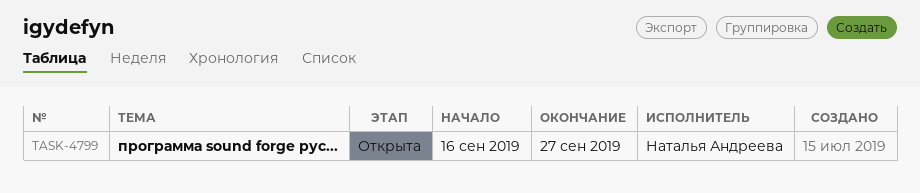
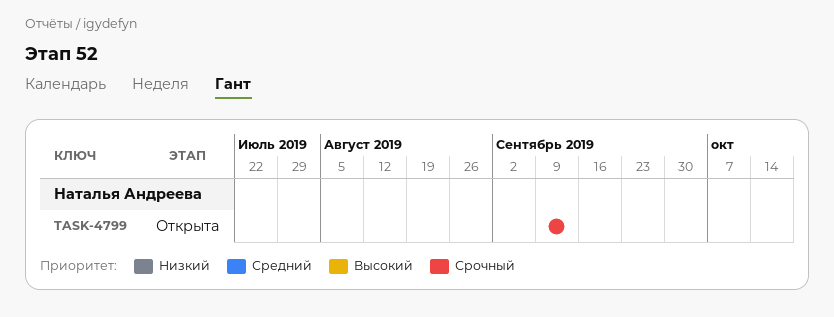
TASK-4799, start: Sep 16 -> Sep 9
TASK-4799, due: Sep 27 -> Sep 13

